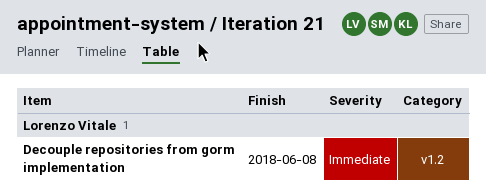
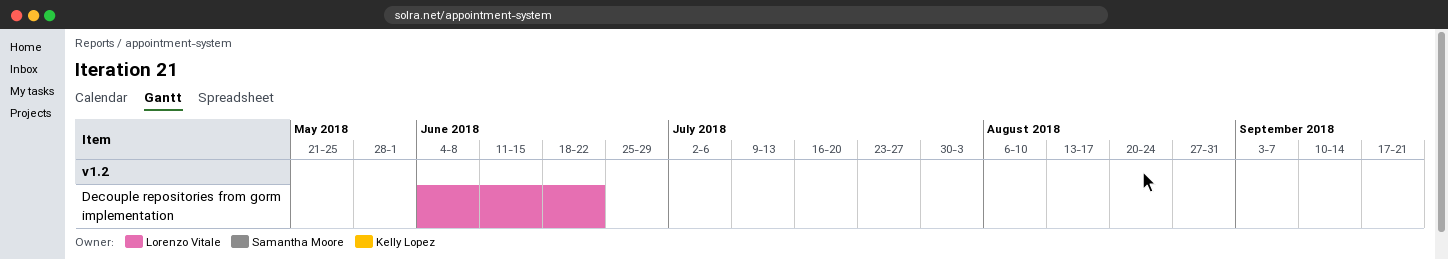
Decouple repositories from gorm implementation, due: Jun 8 -> Jun 22

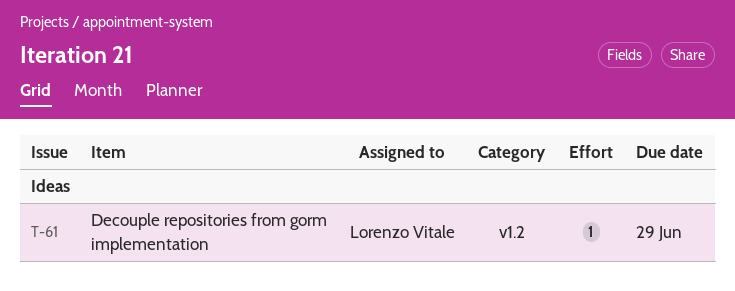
Decouple repositories from gorm implementation, due: Jun 22 -> Jun 29

